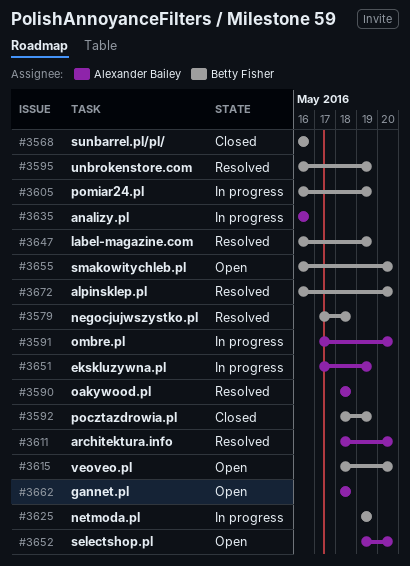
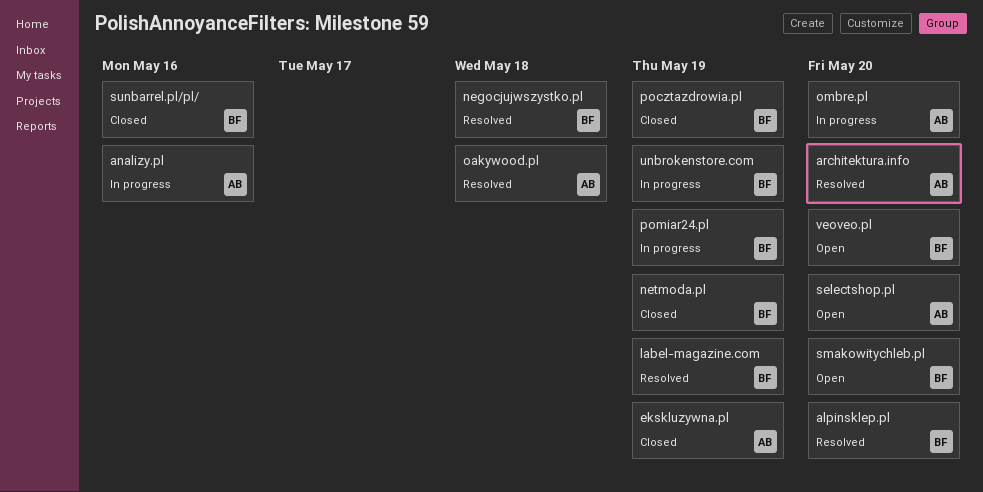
ekskluzywna.pl, status: In progress -> Closed
gannet.pl: present -> none
netmoda.pl, status: In progress -> Closed
unbrokenstore.com, status: Resolved -> In progress

